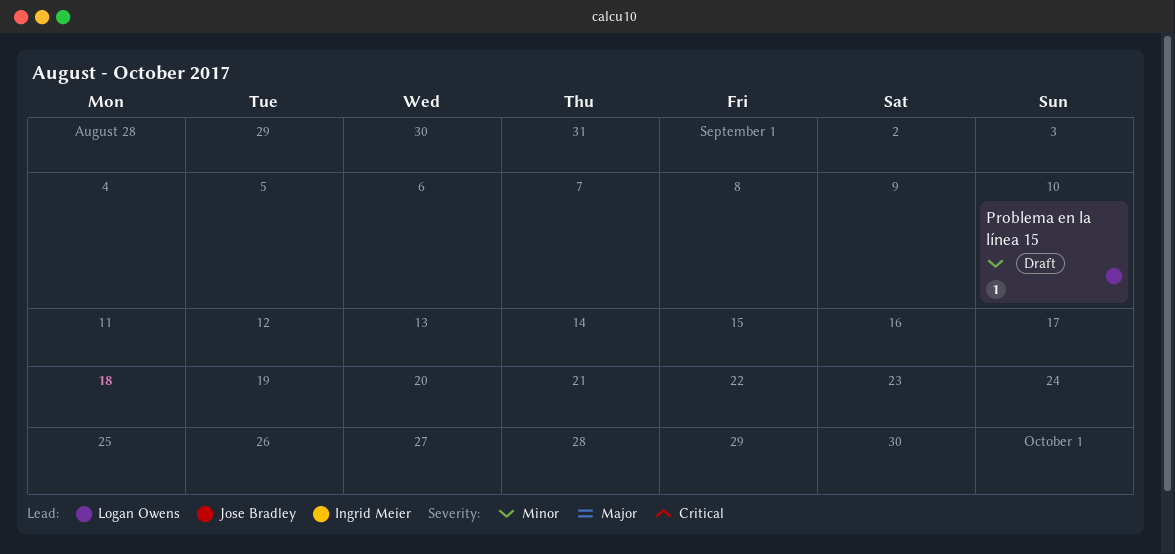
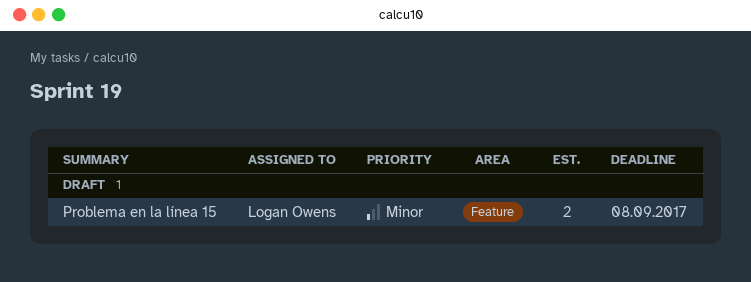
Problema en la línea 15, estimate: 1 -> 2
Problema en la línea 15, due: Sep 10 -> Sep 8

